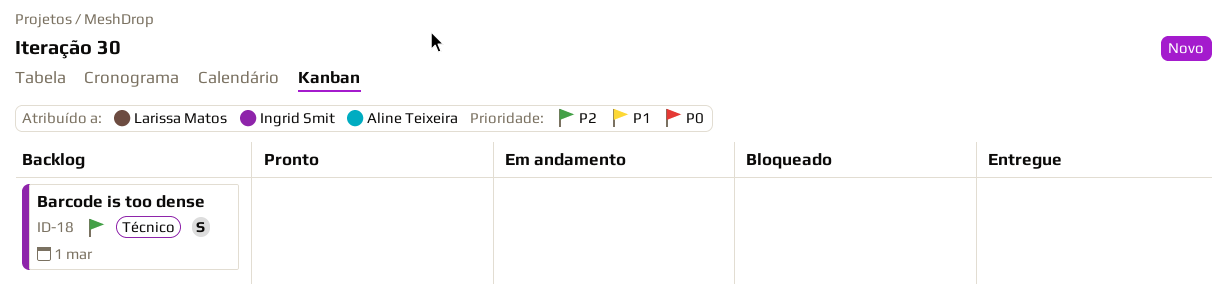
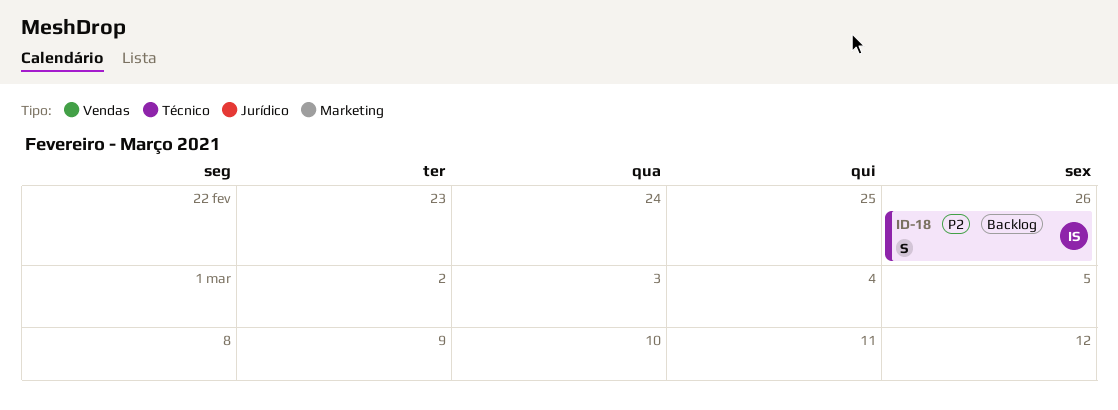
ID-18, due: Mar 1 -> Feb 26

